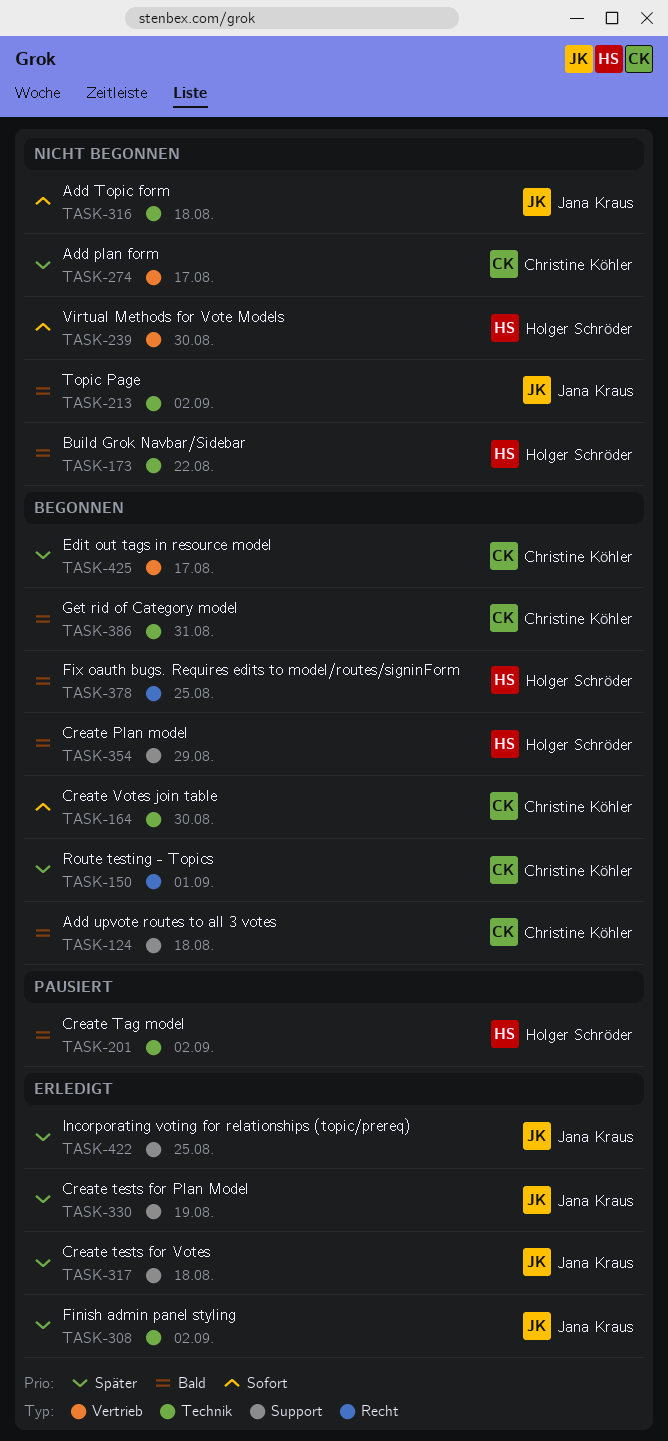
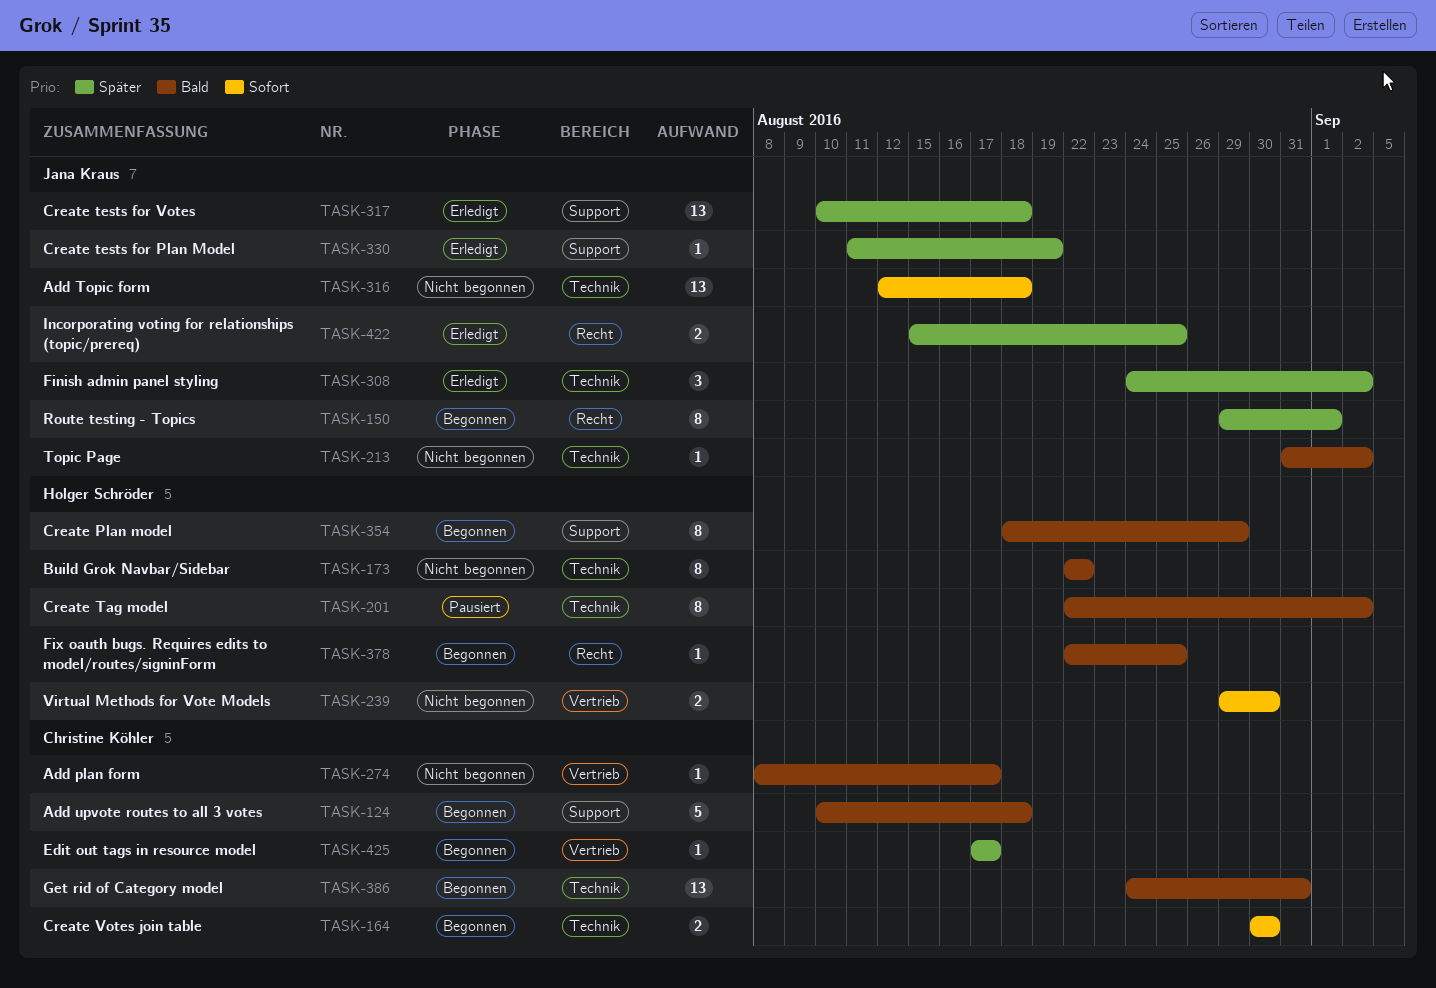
TASK-150, owner: Christine Köhler -> Jana Kraus
TASK-274, priority: Später -> Bald
TASK-422, label: Support -> Recht

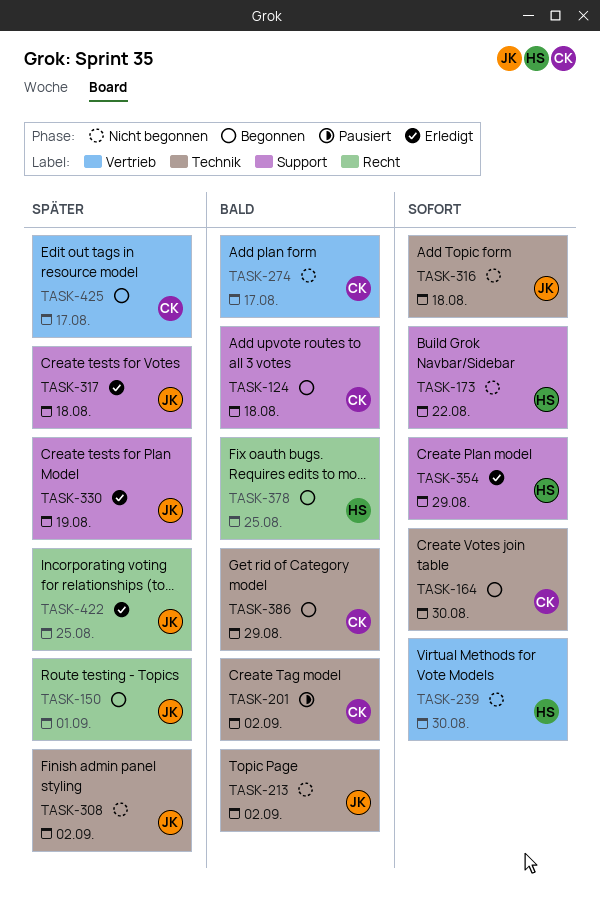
TASK-173, priority: Bald -> Sofort
TASK-173, label: Technik -> Support
TASK-201, owner: Holger Schröder -> Christine Köhler
TASK-308, status: Erledigt -> Nicht begonnen
TASK-354, status: Begonnen -> Erledigt
TASK-354, priority: Bald -> Sofort
TASK-386, due: Aug 31 -> Aug 29

